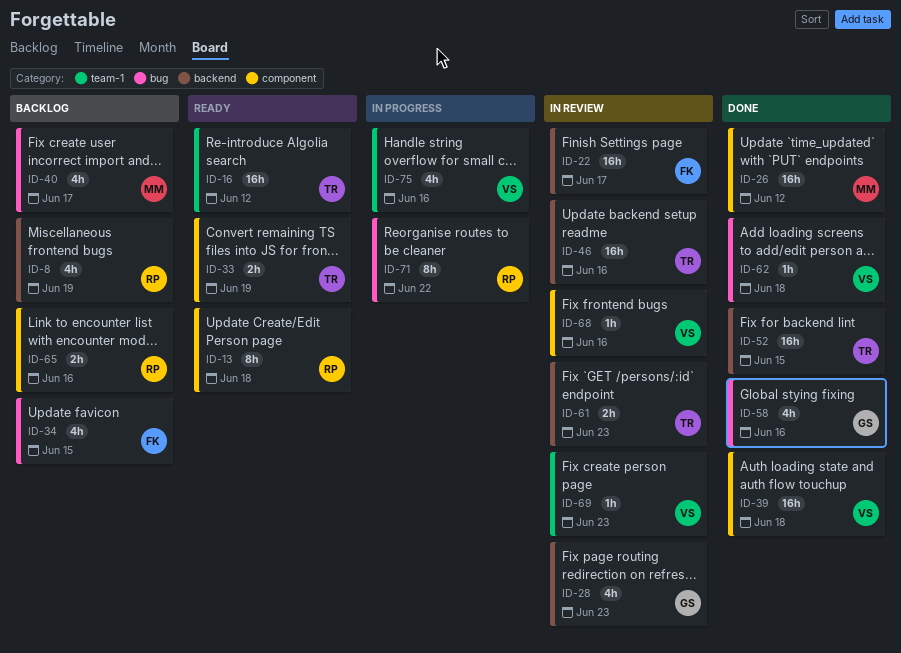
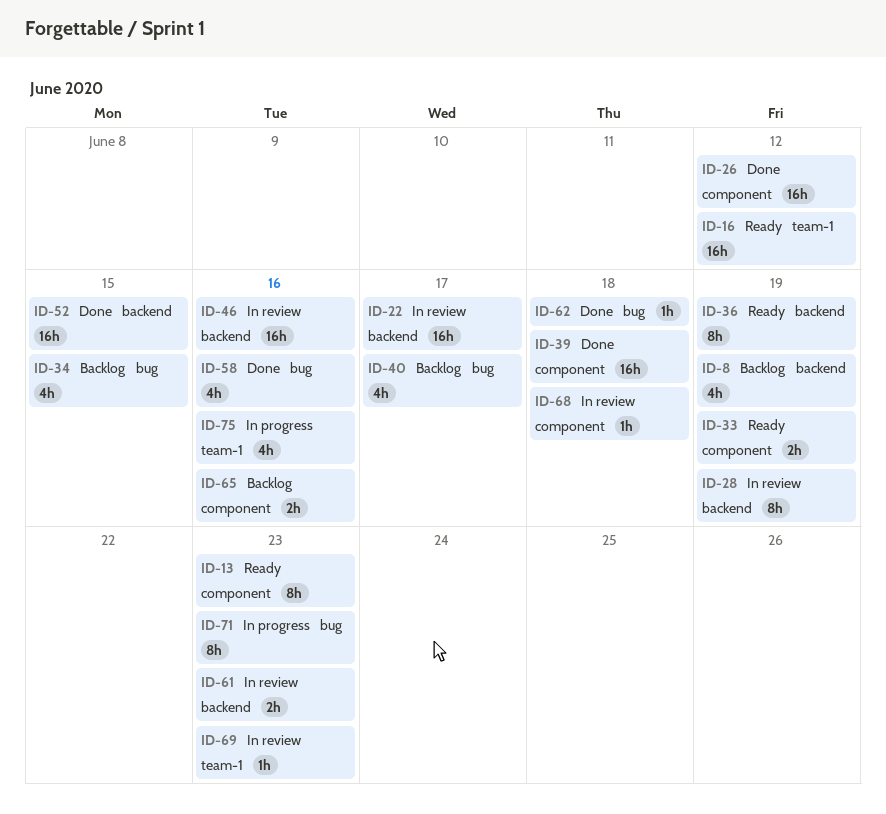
ID-13, due: Jun 18 -> Jun 23
ID-28, estimate: 4h -> 8h
ID-28, due: Jun 23 -> Jun 19
ID-36: none -> present
ID-68, due: Jun 16 -> Jun 18
ID-71, due: Jun 22 -> Jun 23

